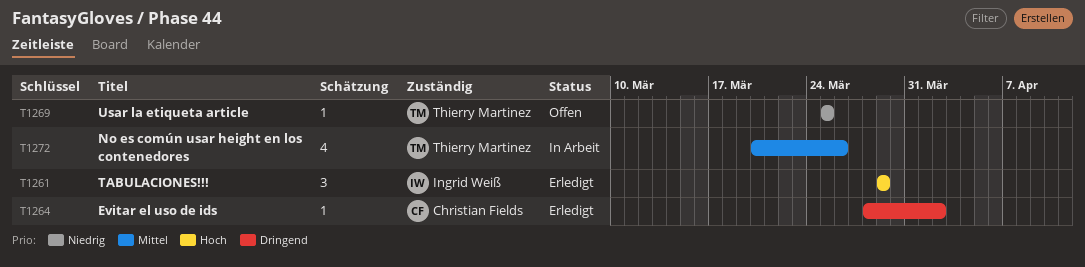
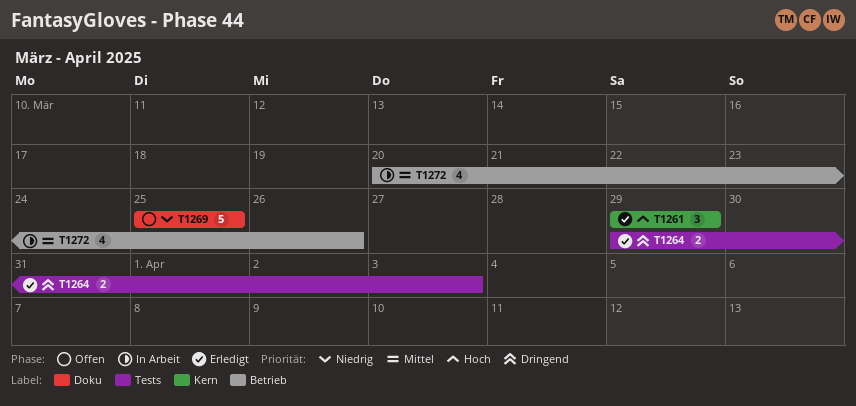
T1264, estimate: 1 -> 2
T1264, start: Mar 28 -> Mar 29
T1264, due: Apr 2 -> Apr 3
T1269, estimate: 1 -> 5

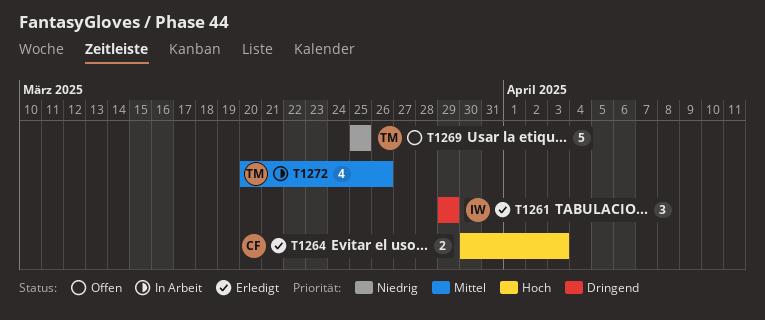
T1261, priority: Hoch -> Dringend
T1264, priority: Dringend -> Hoch
T1264, start: Mar 29 -> Mar 30

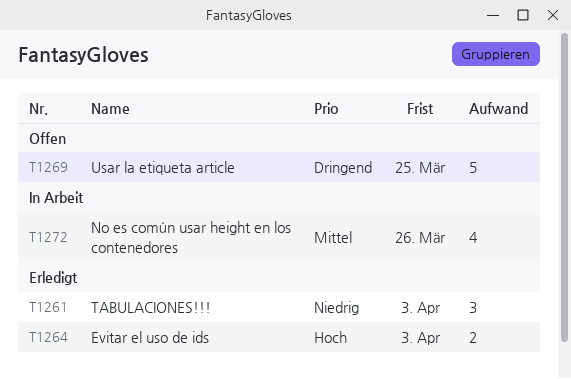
T1261, priority: Dringend -> Niedrig
T1261, due: Mar 29 -> Apr 3
T1269, priority: Niedrig -> Dringend

